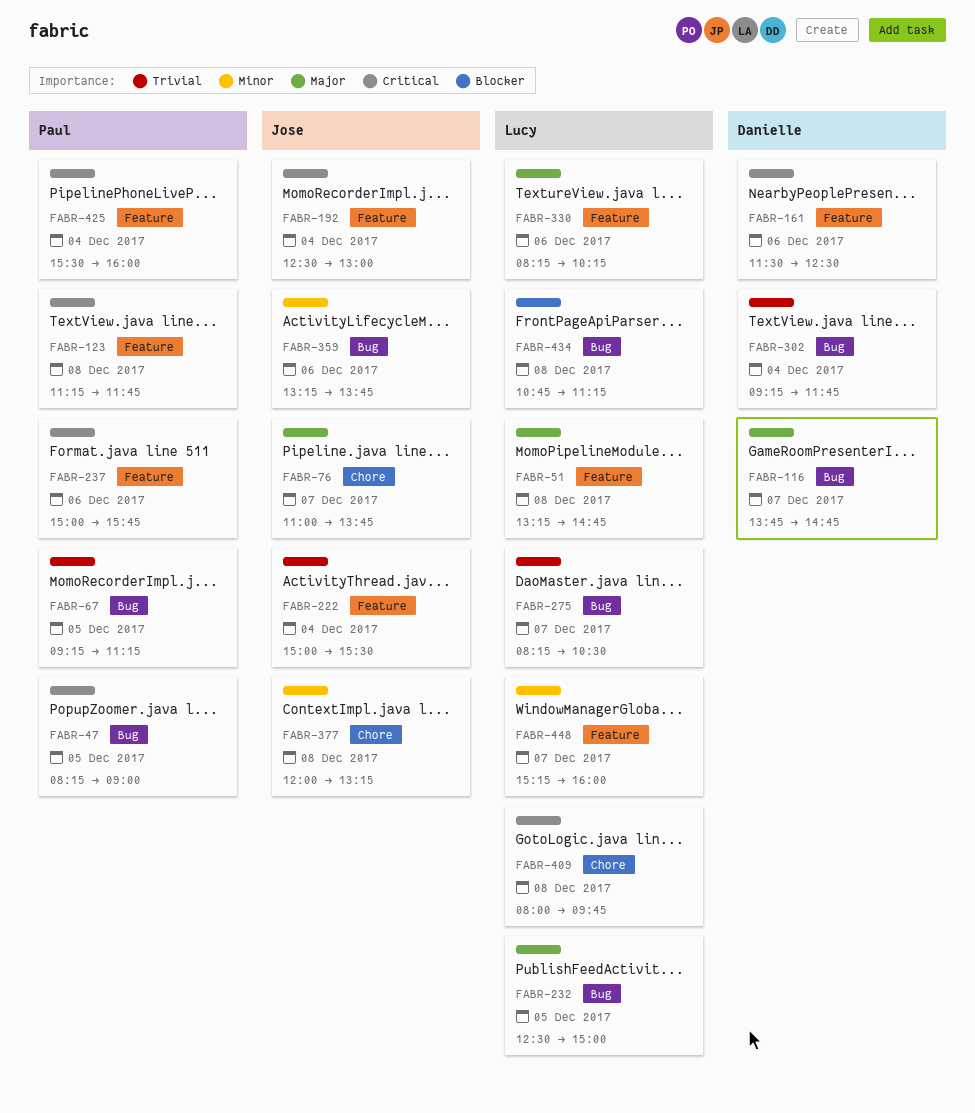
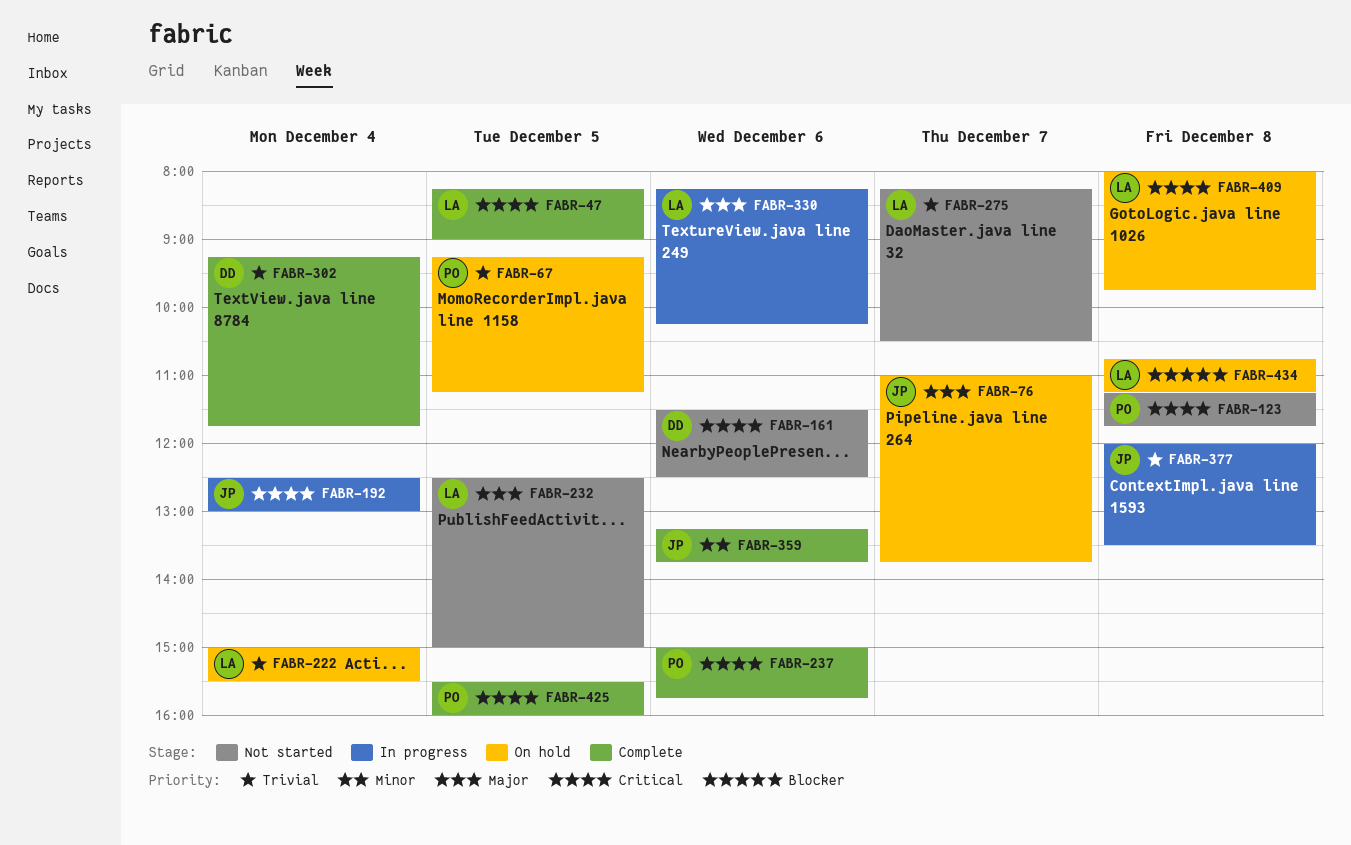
FABR-47, owner: Paul -> Lucy
FABR-51: present -> none
FABR-116: present -> none
FABR-222, owner: Jose -> Lucy
FABR-377, priority: Minor -> Trivial
FABR-377, ends: 13:15 -> 13:30
FABR-425, day: Dec 4 -> Dec 5
FABR-448: present -> none

